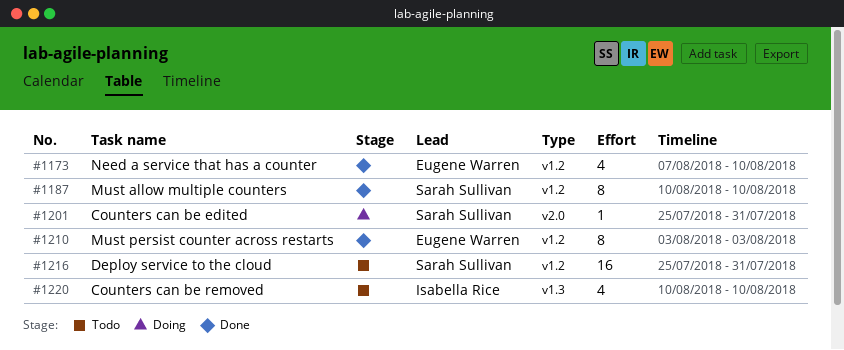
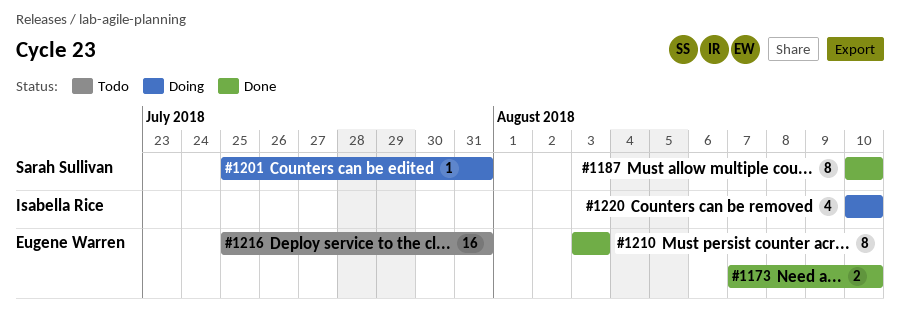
#1173, estimate: 4 -> 2
#1216, owner: Sarah Sullivan -> Eugene Warren
#1220, status: Todo -> Doing

